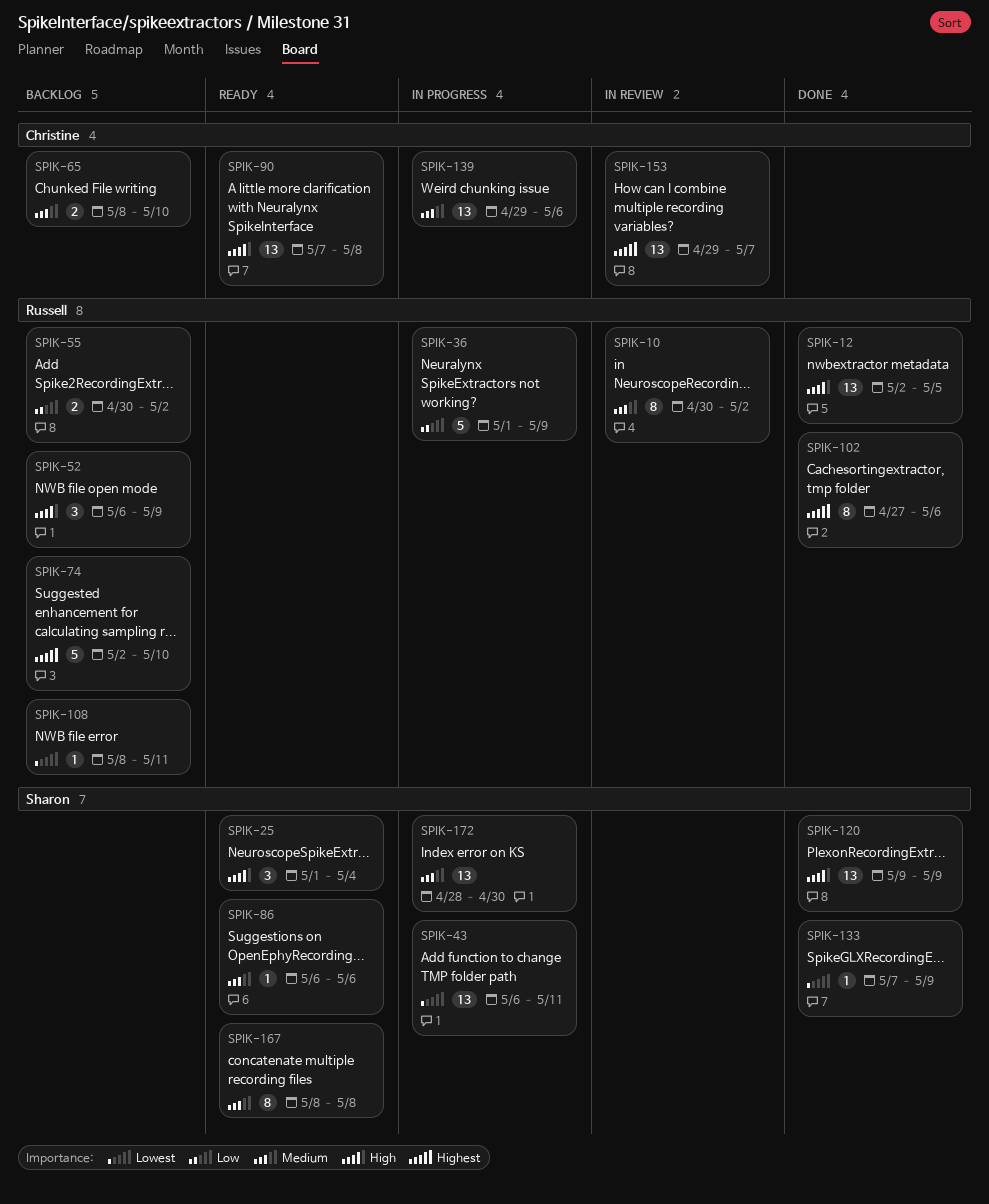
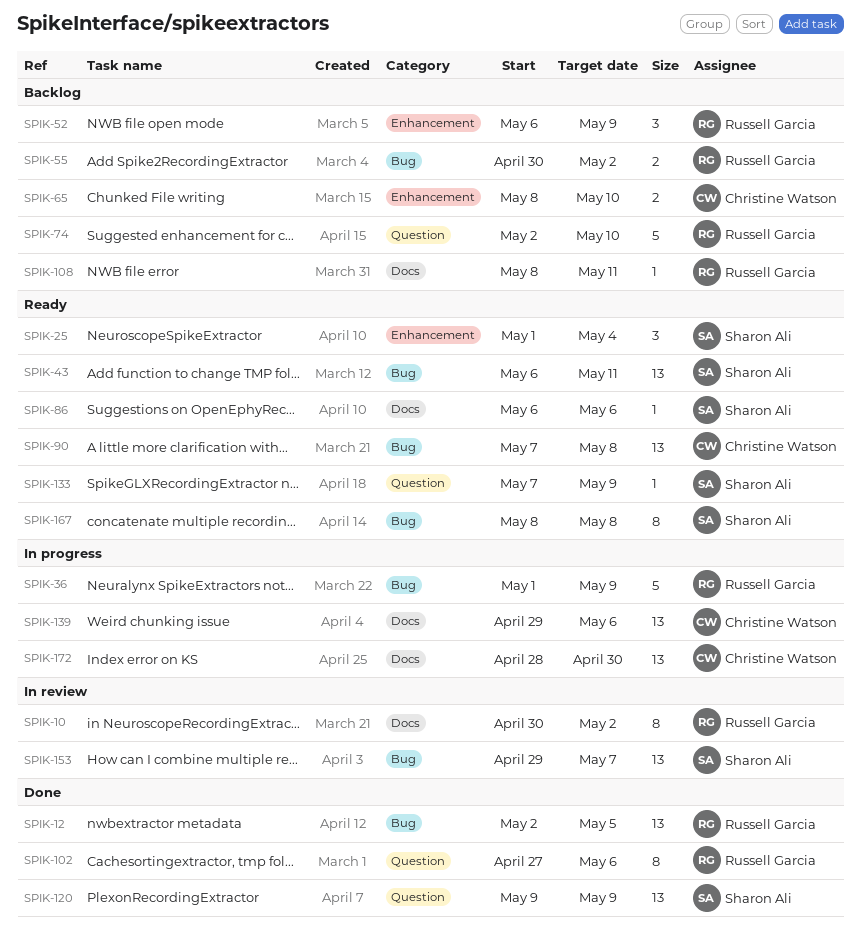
SPIK-43, status: In progress -> Ready
SPIK-133, status: Done -> Ready
SPIK-153, owner: Christine Watson -> Sharon Ali
SPIK-172, owner: Sharon Ali -> Christine Watson

